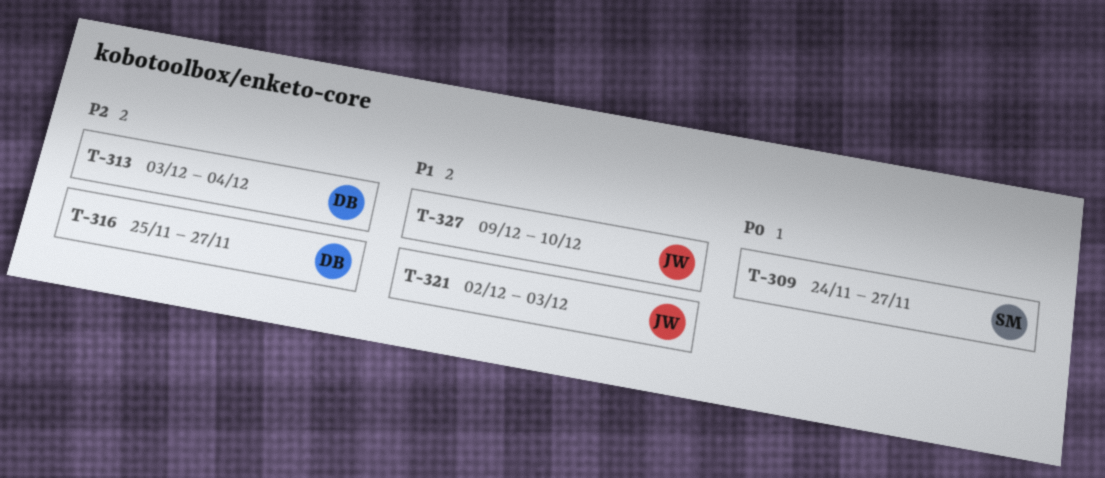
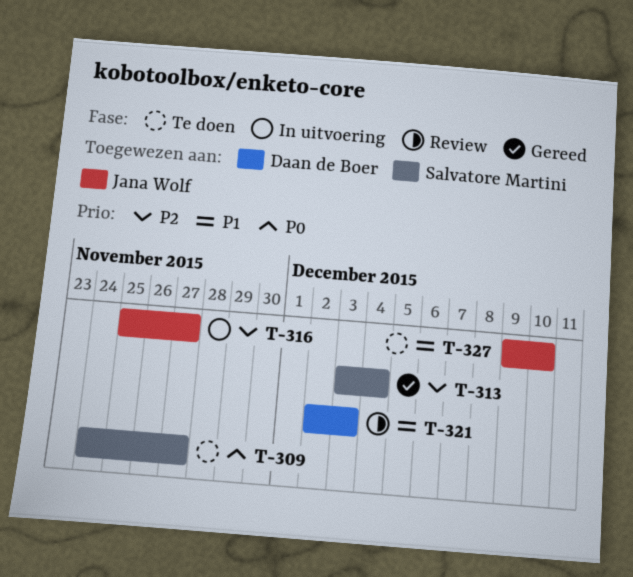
T-313, owner: Daan de Boer -> Salvatore Martini
T-316, owner: Daan de Boer -> Jana Wolf
T-321, owner: Jana Wolf -> Daan de Boer

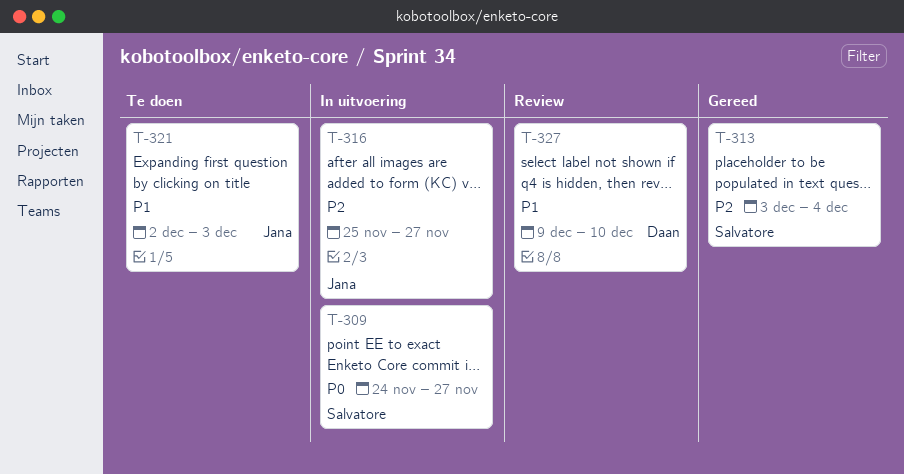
T-309, status: Te doen -> In uitvoering
T-321, status: Review -> Te doen
T-321, owner: Daan de Boer -> Jana Wolf
T-327, status: Te doen -> Review
T-327, owner: Jana Wolf -> Daan de Boer

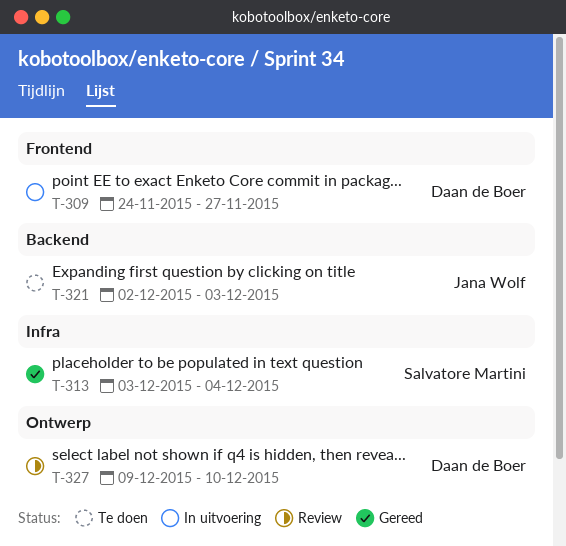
T-309, owner: Salvatore Martini -> Daan de Boer
T-316: present -> none

